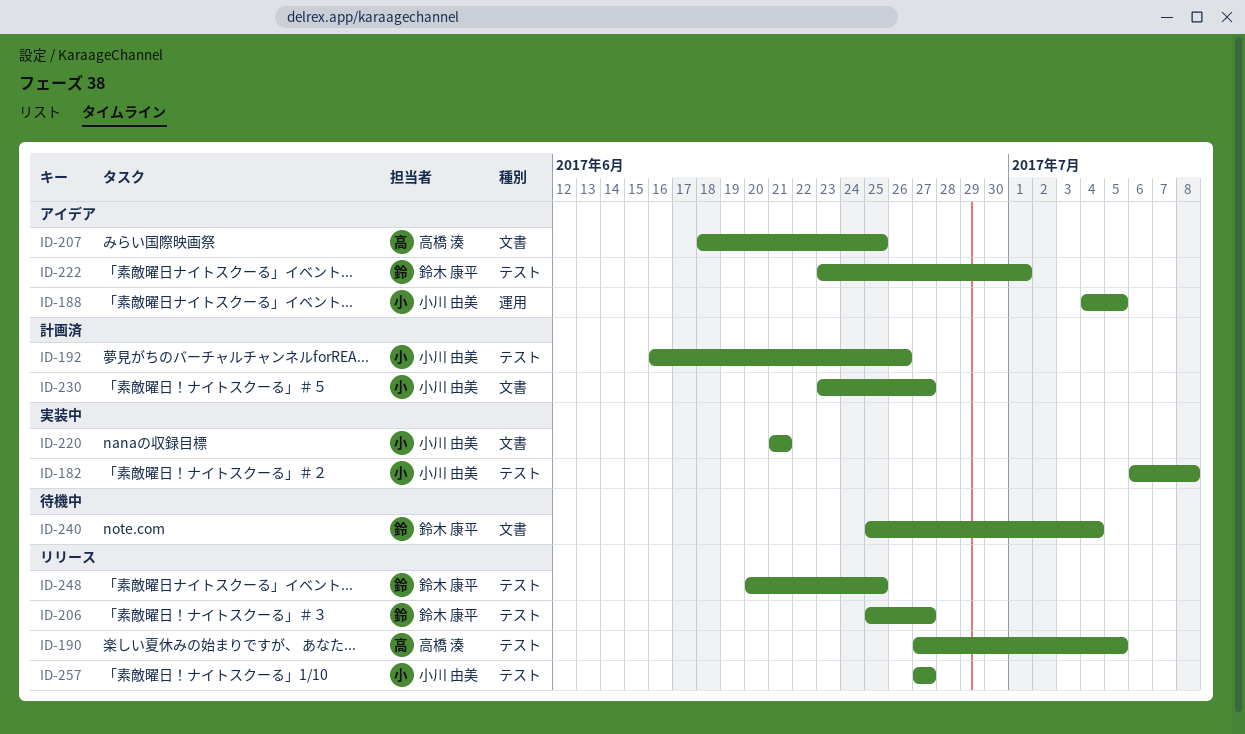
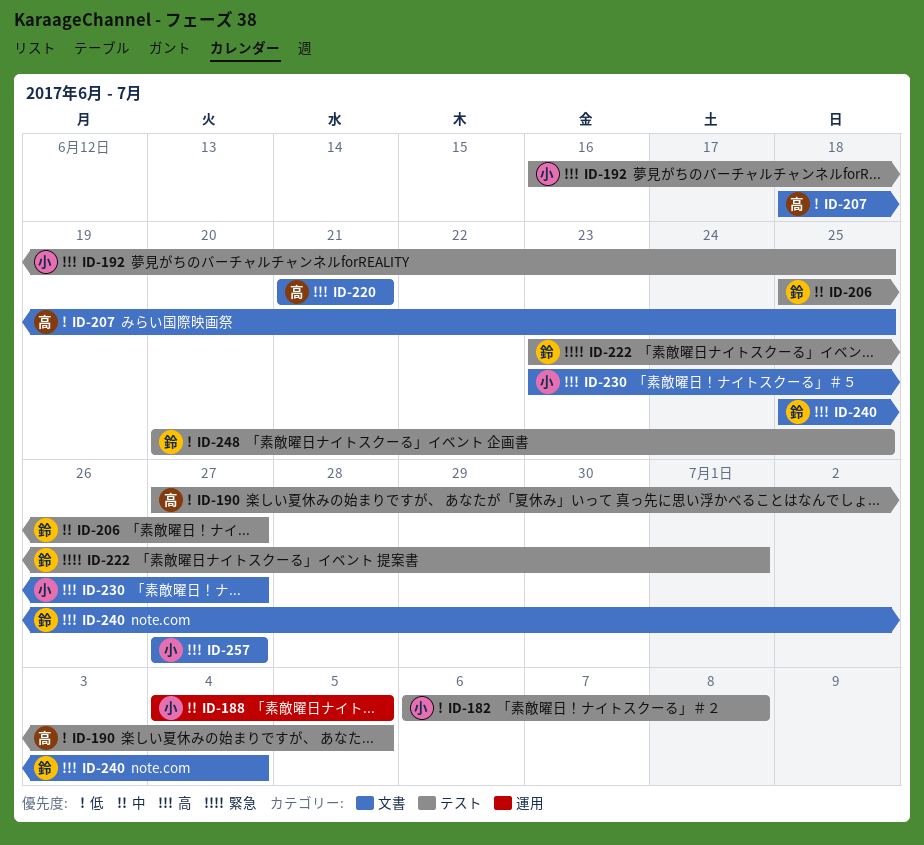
ID-192, due: Jun 26 -> Jun 25
ID-220, owner: 小川 由美 -> 高橋 湊
ID-257, label: テスト -> 文書

